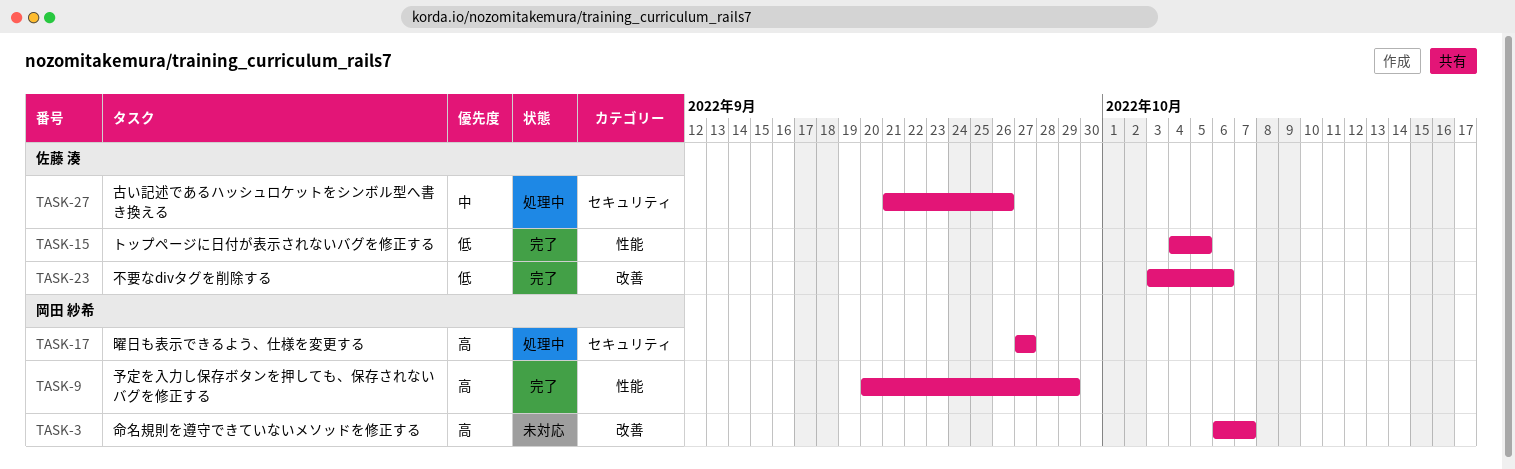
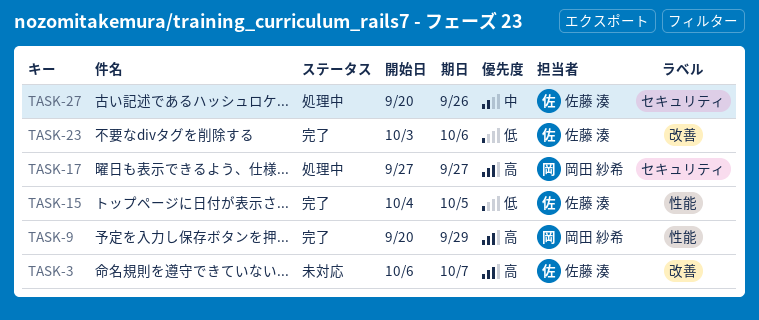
TASK-3, owner: 岡田 紗希 -> 佐藤 湊
TASK-27, start: Sep 21 -> Sep 20

